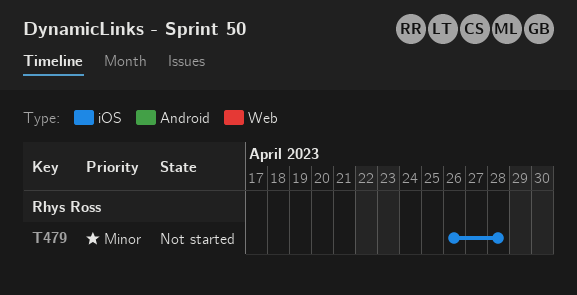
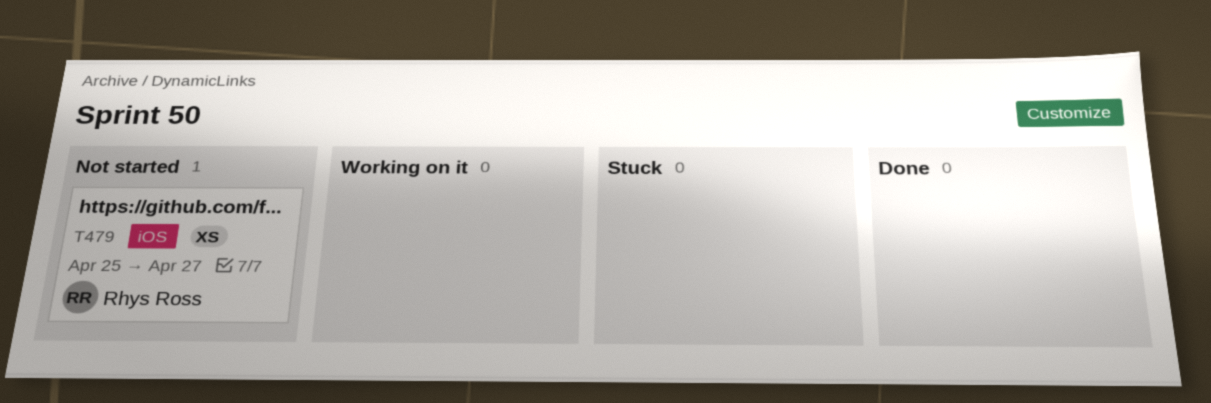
T479, start: Apr 26 -> Apr 25
T479, due: Apr 28 -> Apr 27

